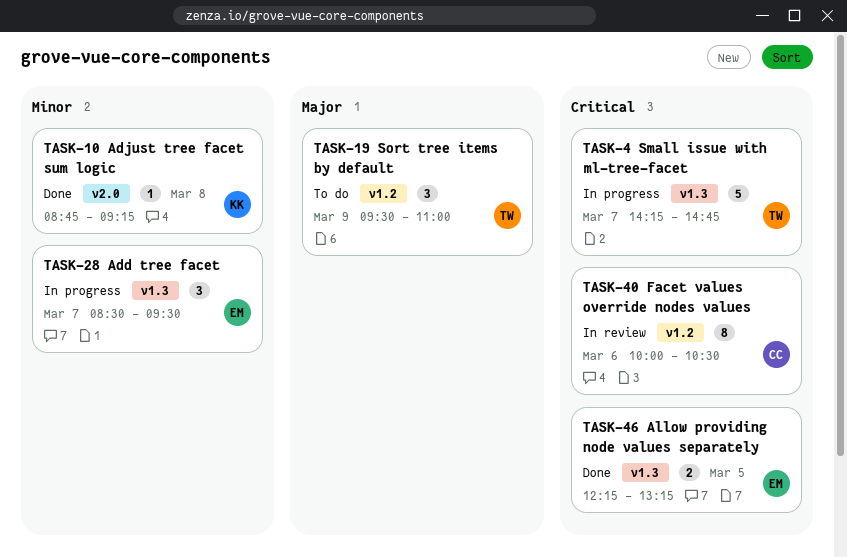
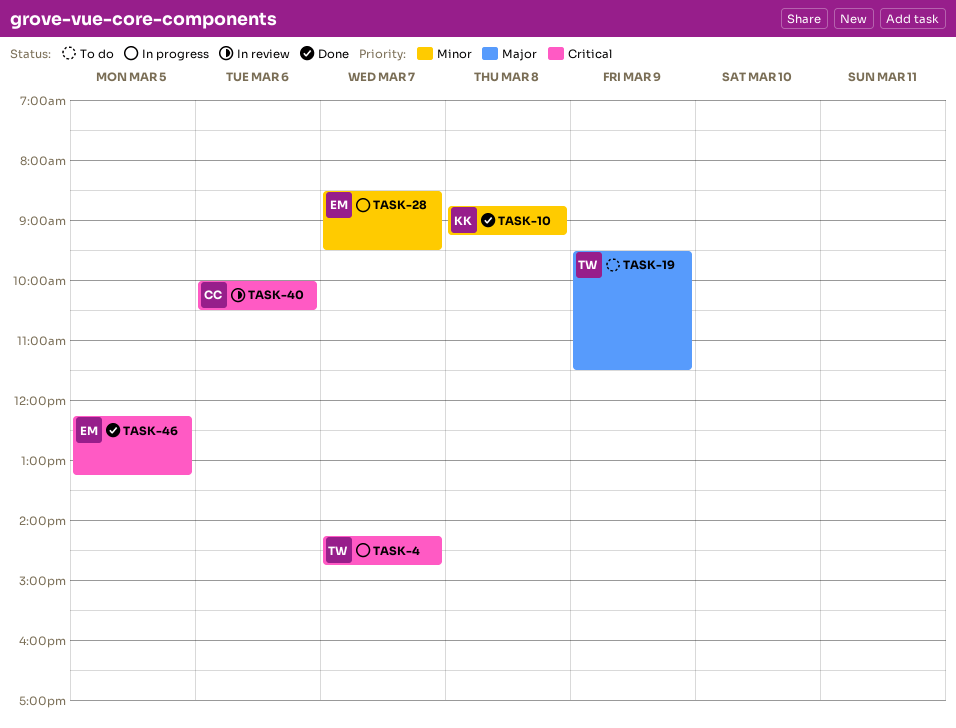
TASK-19, ends: 11:00 -> 11:30

